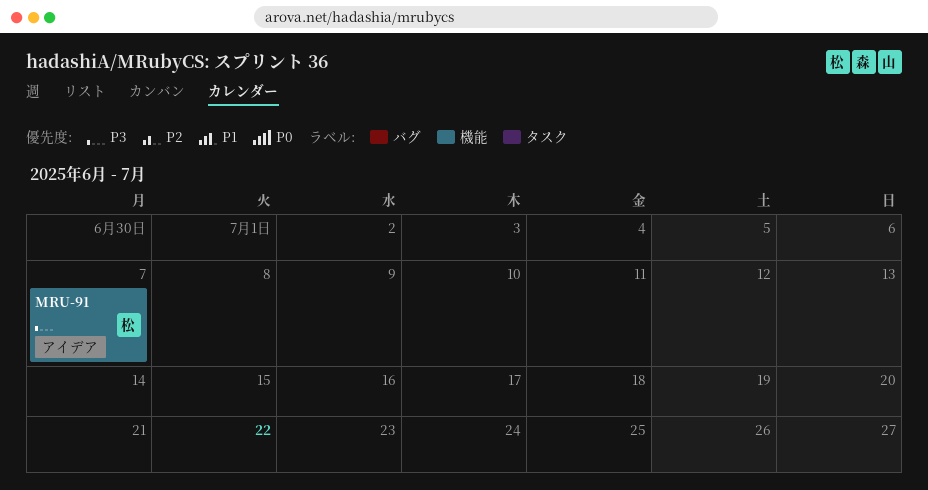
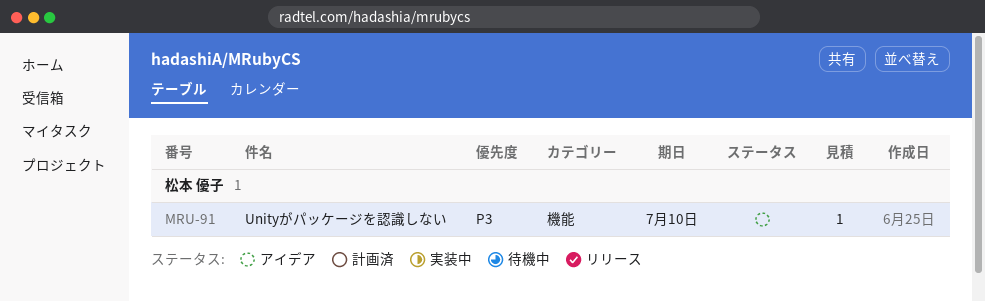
MRU-91, due: Jul 7 -> Jul 10

